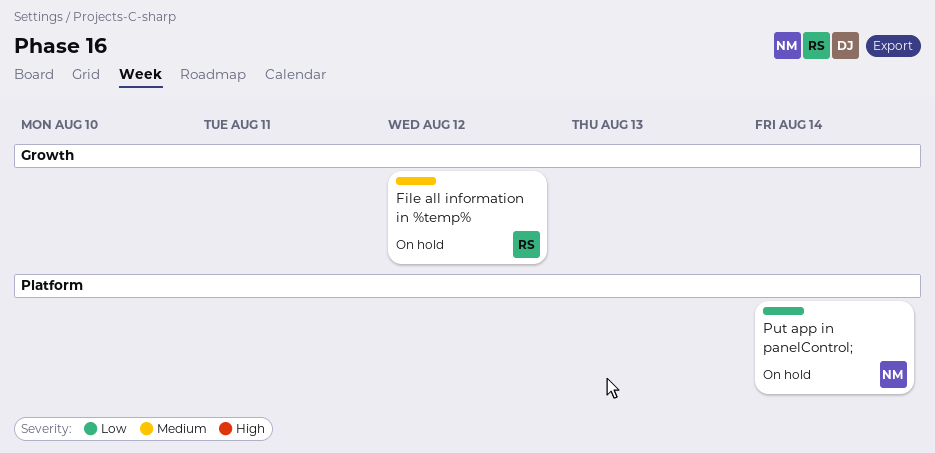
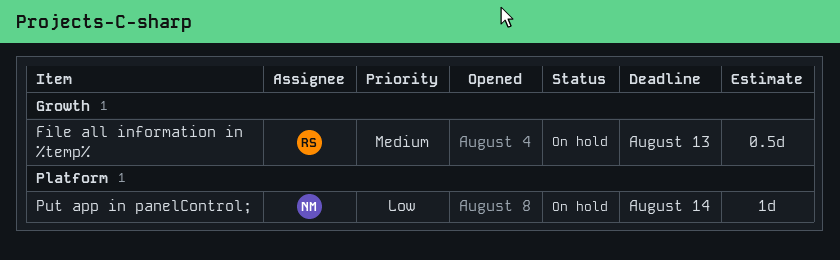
File all information in %temp%, due: Aug 12 -> Aug 13

